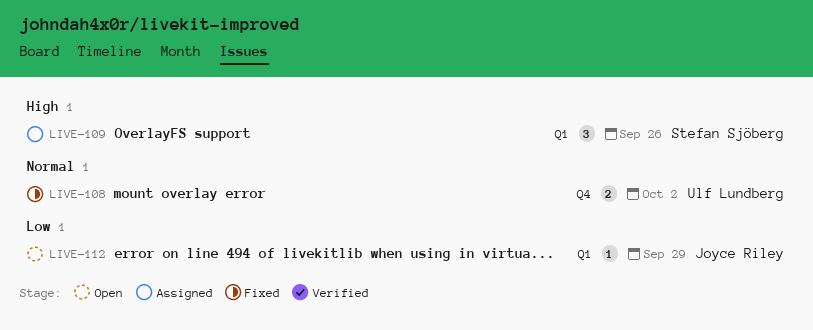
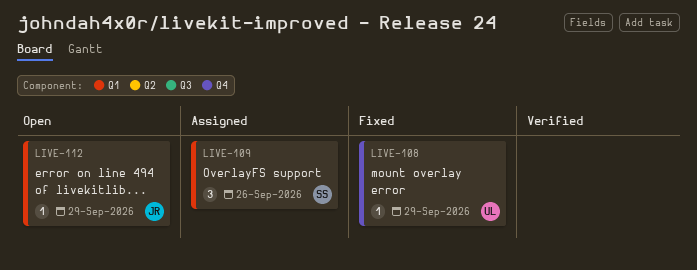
LIVE-108, estimate: 2 -> 1
LIVE-108, due: Oct 2 -> Sep 29

